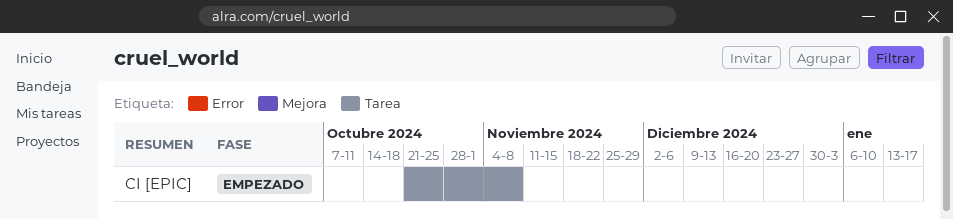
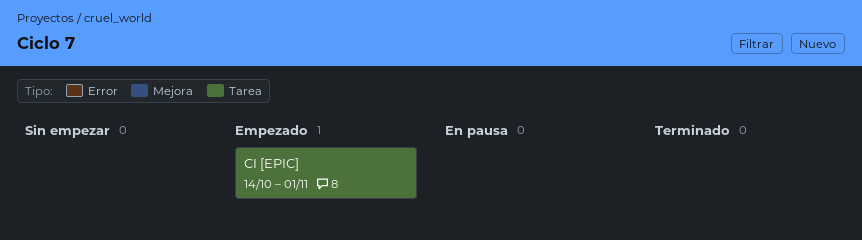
CI [EPIC], start: Oct 21 -> Oct 14
CI [EPIC], due: Nov 8 -> Nov 1

